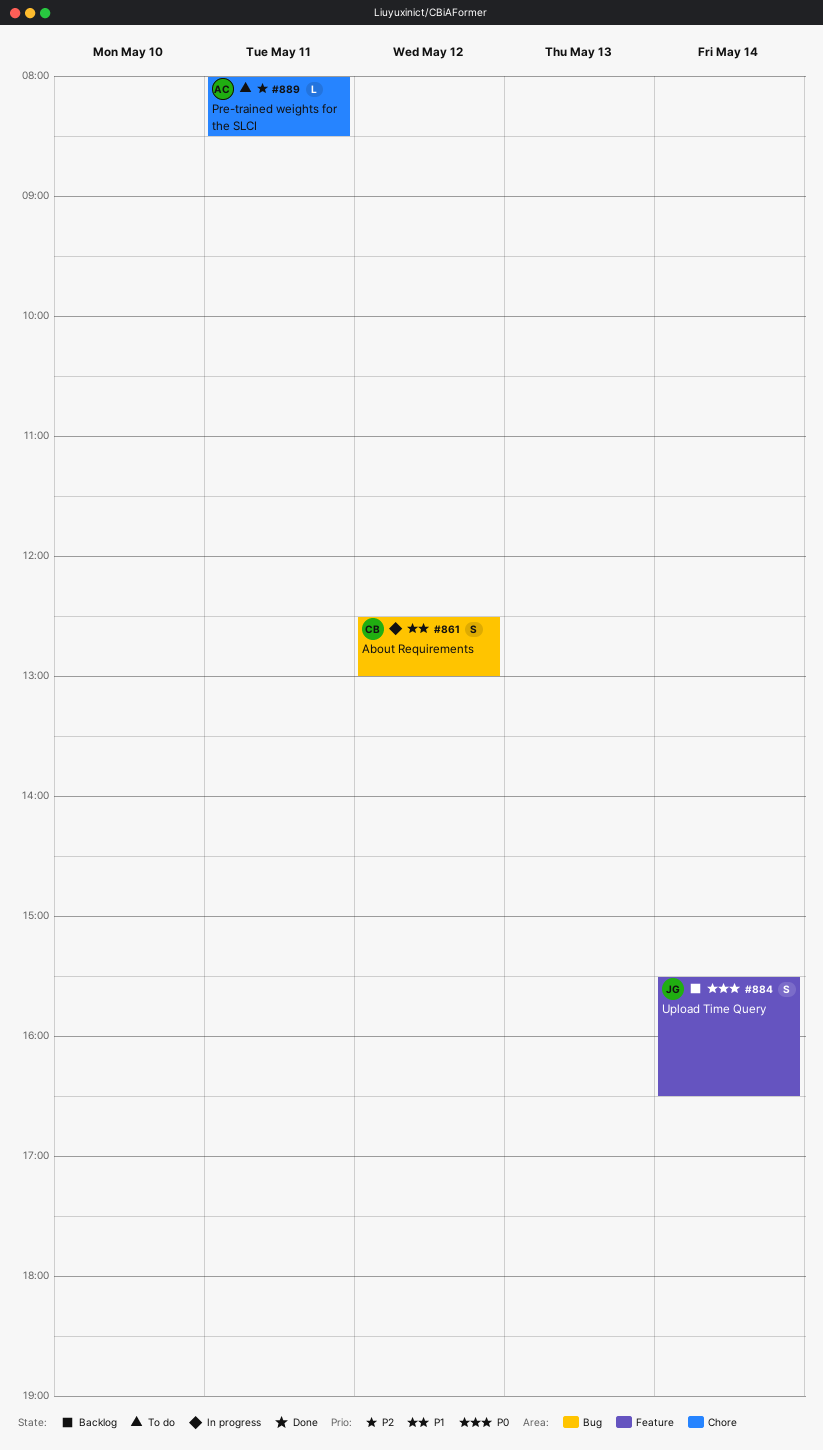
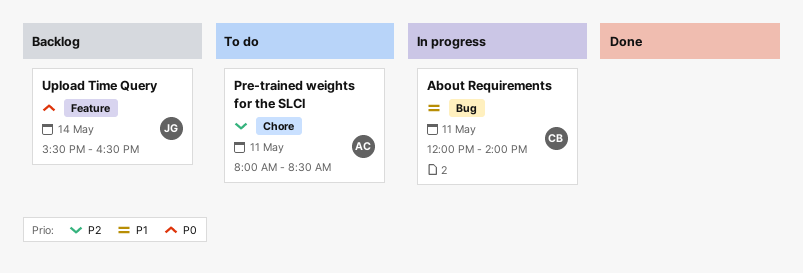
About Requirements, day: May 12 -> May 11
About Requirements, begins: 12:30 -> 12:00
About Requirements, ends: 13:00 -> 14:00

